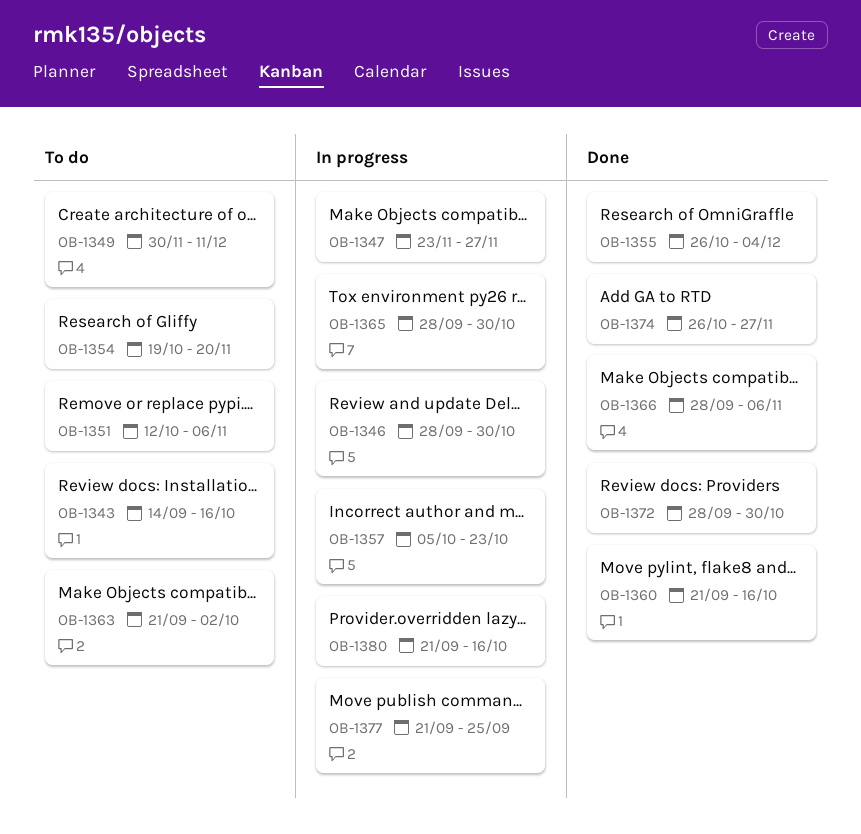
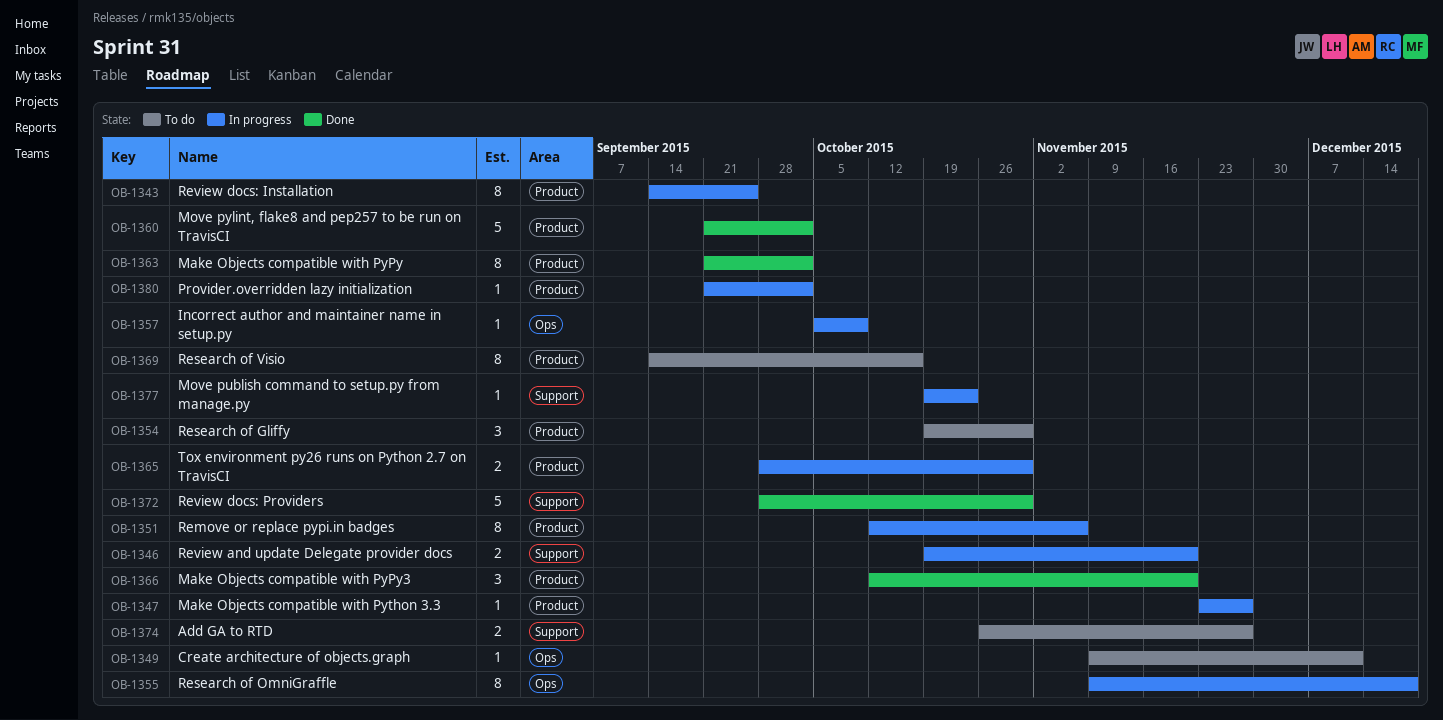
OB-1343, status: To do -> In progress
OB-1343, due: Oct 16 -> Sep 25
OB-1346, start: Sep 28 -> Oct 19
OB-1346, due: Oct 30 -> Nov 20
OB-1349, start: Nov 30 -> Nov 9
OB-1351, status: To do -> In progress
OB-1354, due: Nov 20 -> Oct 30
OB-1355, status: Done -> In progress
OB-1355, start: Oct 26 -> Nov 9
OB-1355, due: Dec 4 -> Dec 18
OB-1357, due: Oct 23 -> Oct 9
OB-1360, due: Oct 16 -> Oct 2
OB-1363, status: To do -> Done
OB-1366, start: Sep 28 -> Oct 12
OB-1366, due: Nov 6 -> Nov 20
OB-1369: none -> present
OB-1374, status: Done -> To do
OB-1377, start: Sep 21 -> Oct 19
OB-1377, due: Sep 25 -> Oct 23
OB-1380, due: Oct 16 -> Oct 2

